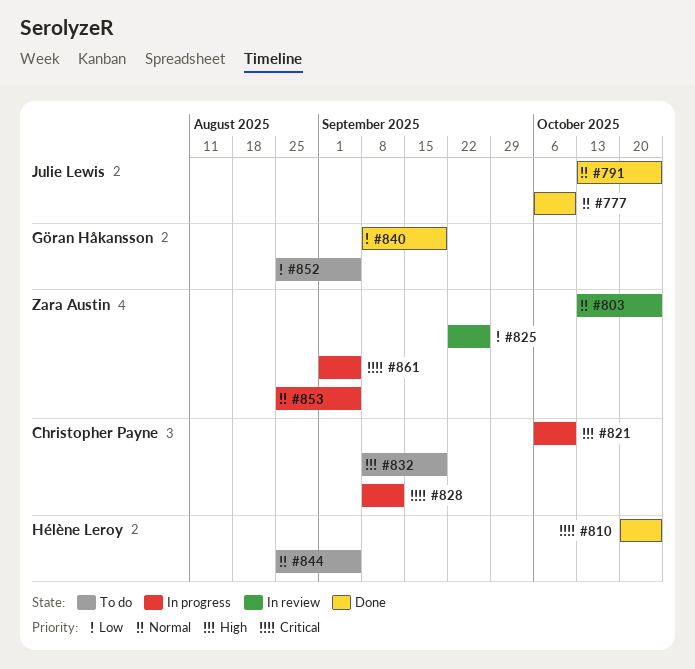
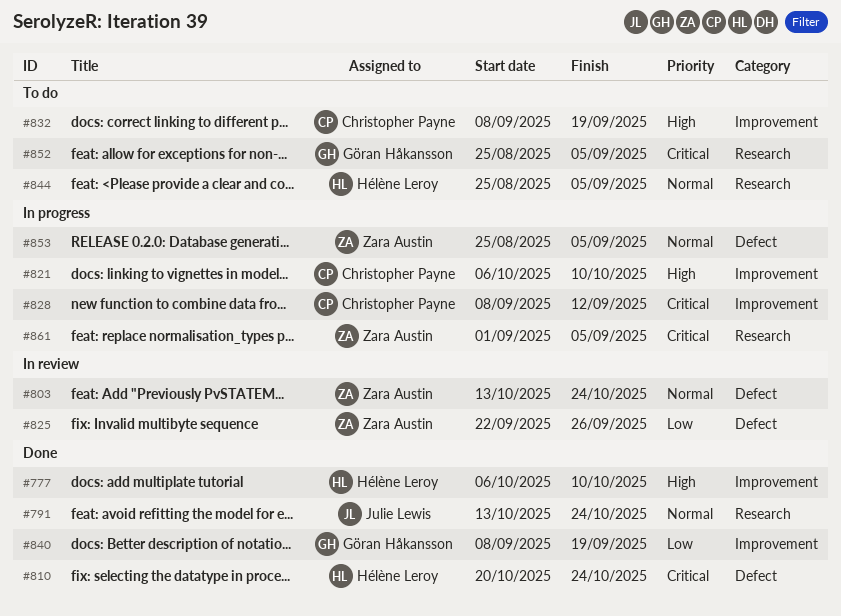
#777, owner: Julie Lewis -> Hélène Leroy
#777, priority: Normal -> High
#852, priority: Low -> Critical

